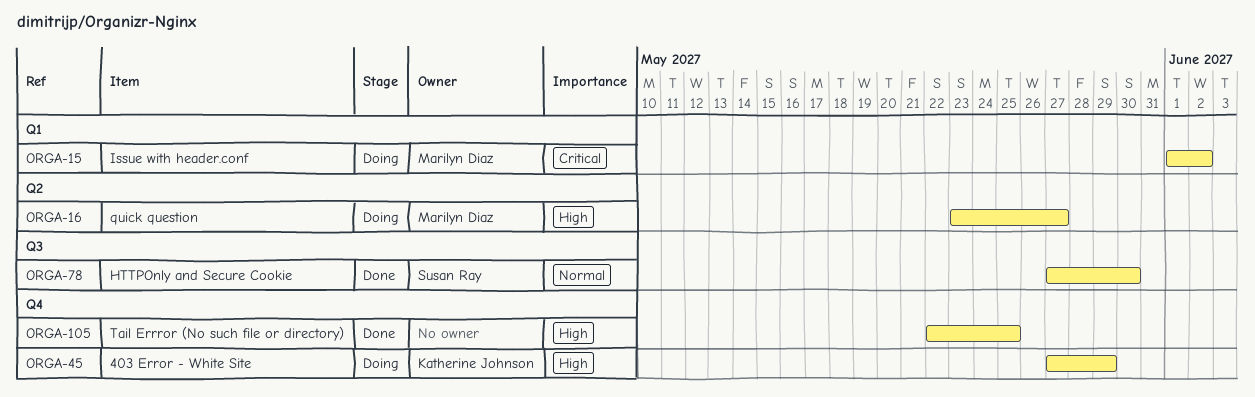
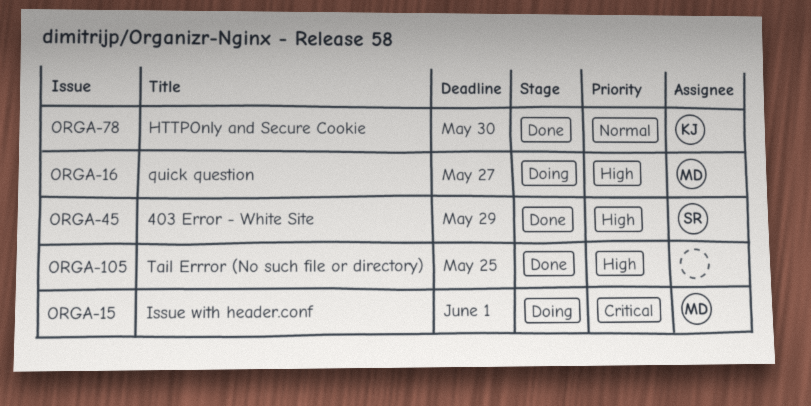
ORGA-15, due: Jun 2 -> Jun 1
ORGA-45, status: Doing -> Done
ORGA-45, owner: Katherine Johnson -> Susan Ray
ORGA-78, owner: Susan Ray -> Katherine Johnson

